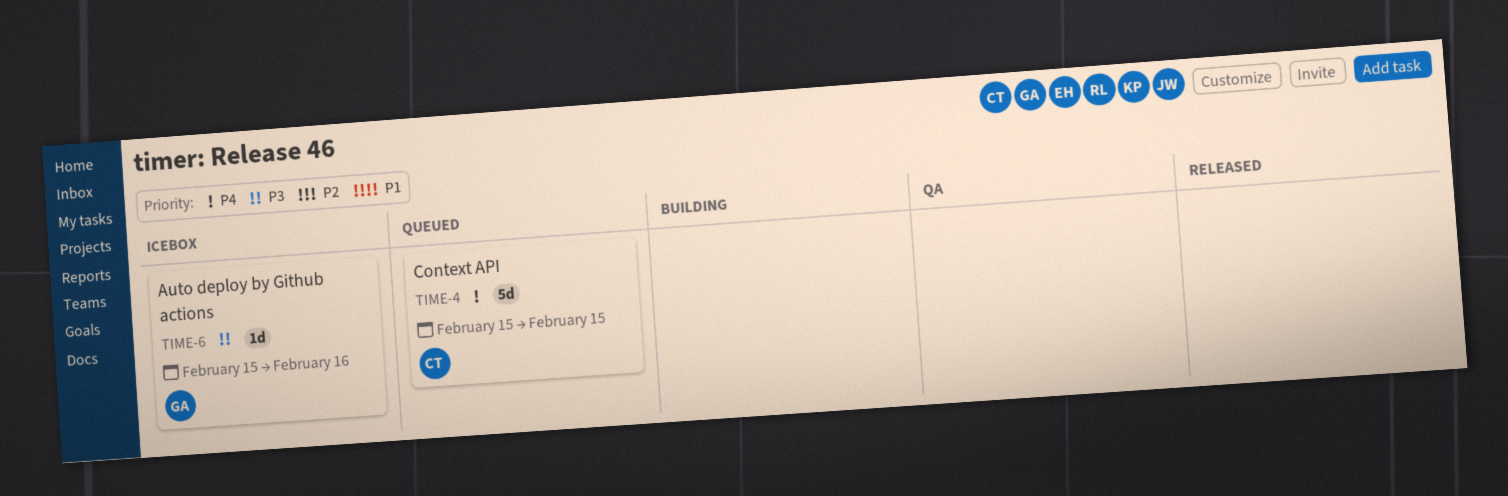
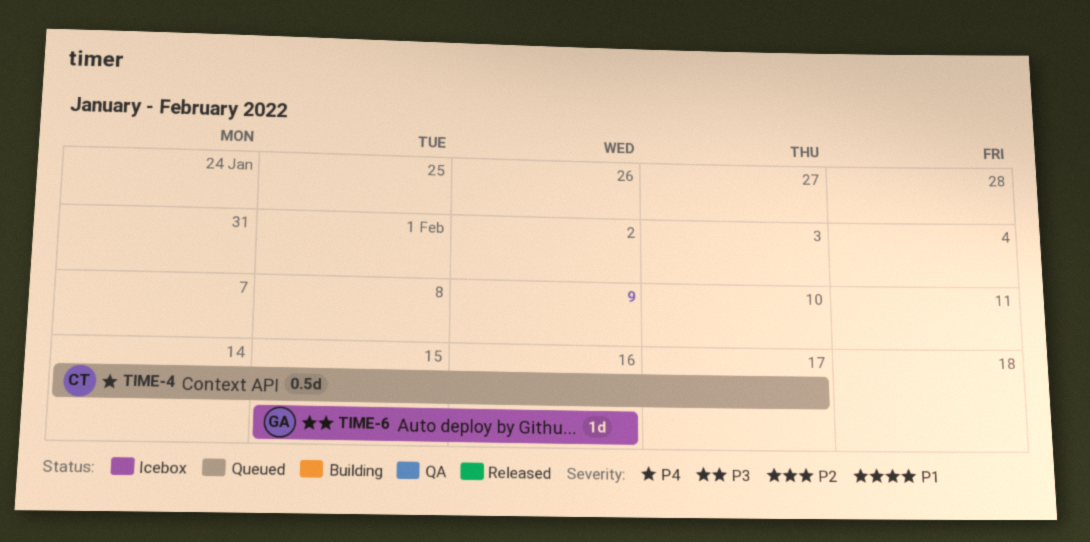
TIME-4, estimate: 5d -> 0.5d
TIME-4, start: Feb 15 -> Feb 14
TIME-4, due: Feb 15 -> Feb 17

